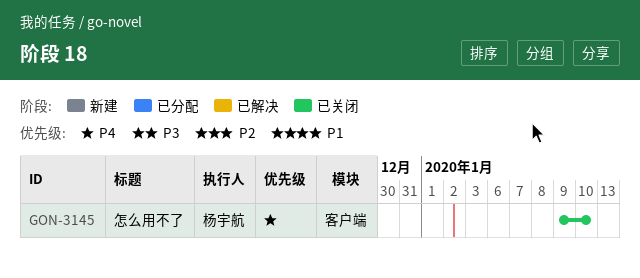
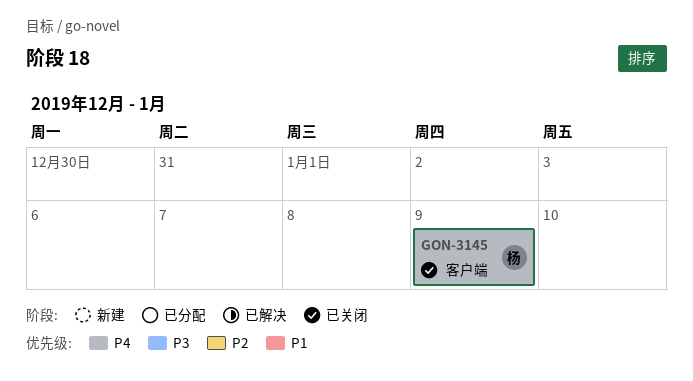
GON-3145, due: Jan 10 -> Jan 9

